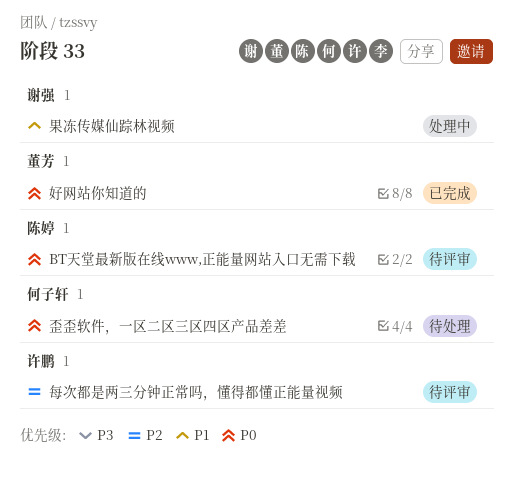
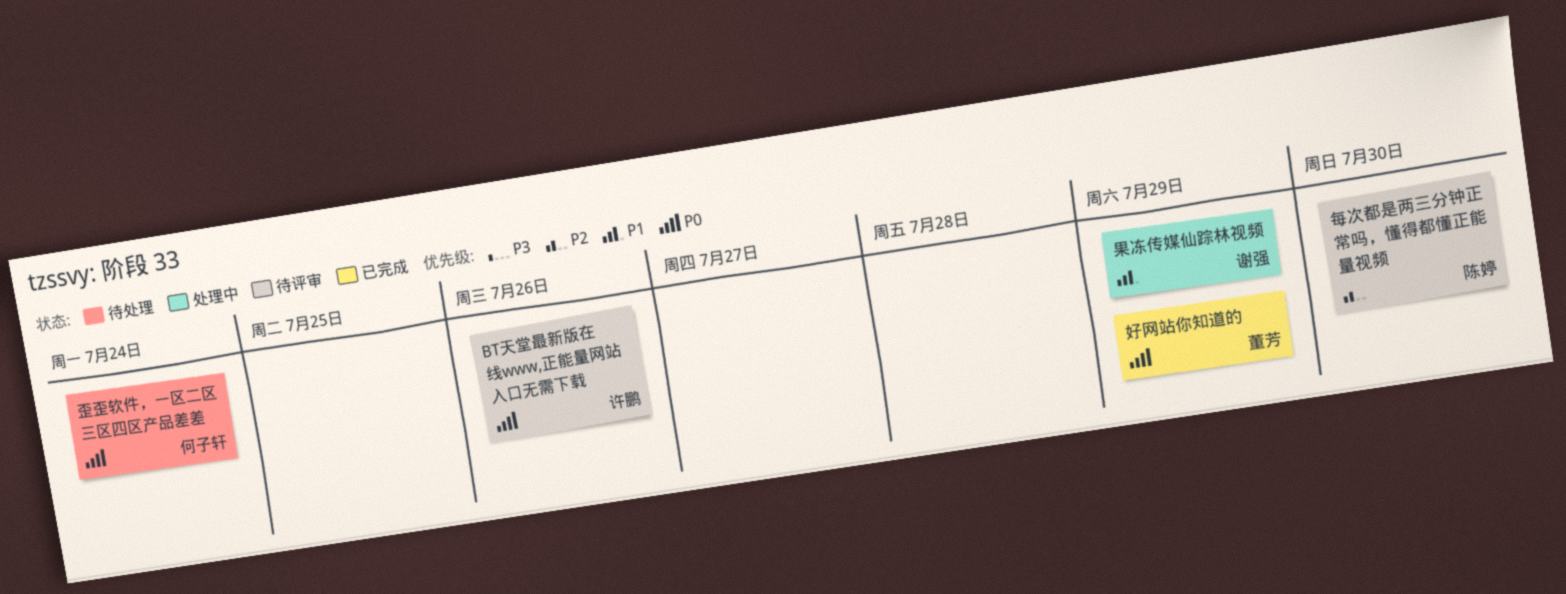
BT天堂最新版在线www,正能量网站入口无需下载, owner: 陈婷 -> 许鹏
每次都是两三分钟正常吗，懂得都懂正能量视频, owner: 许鹏 -> 陈婷

